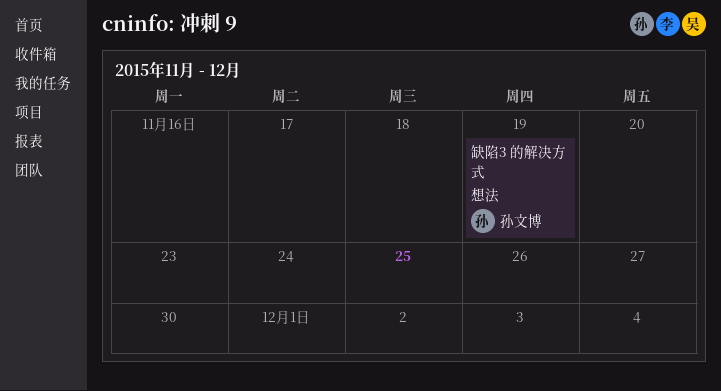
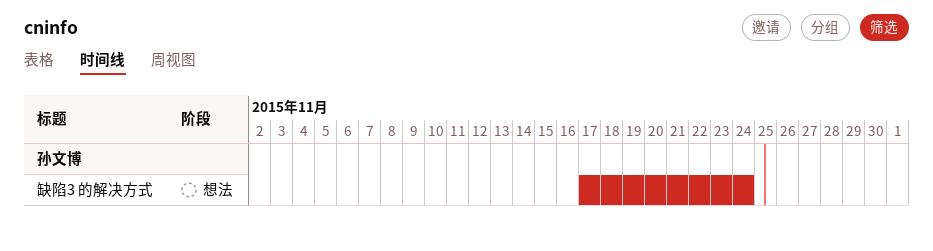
缺陷3 的解决方式, due: Nov 19 -> Nov 24

